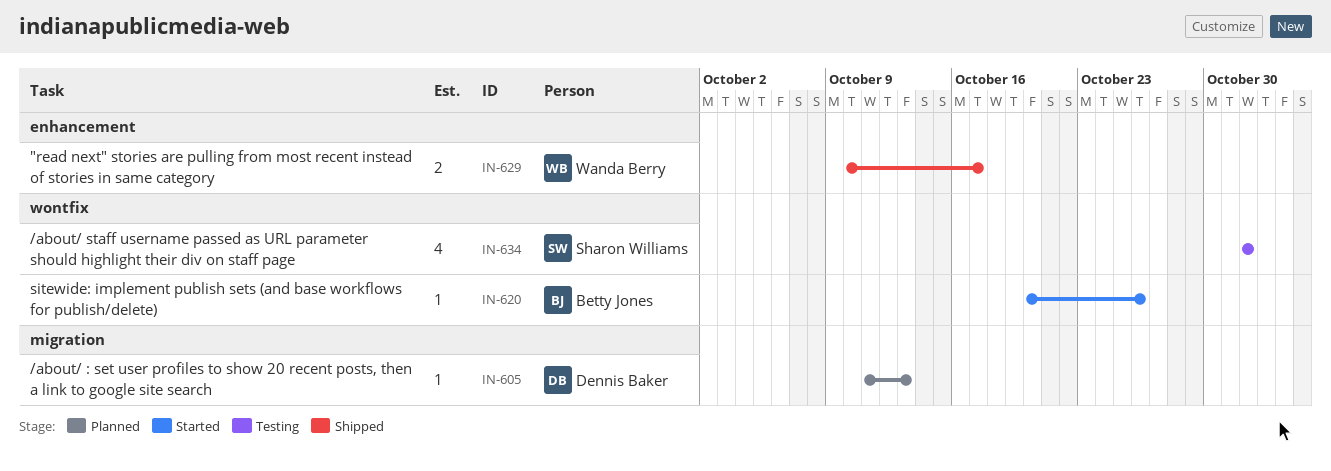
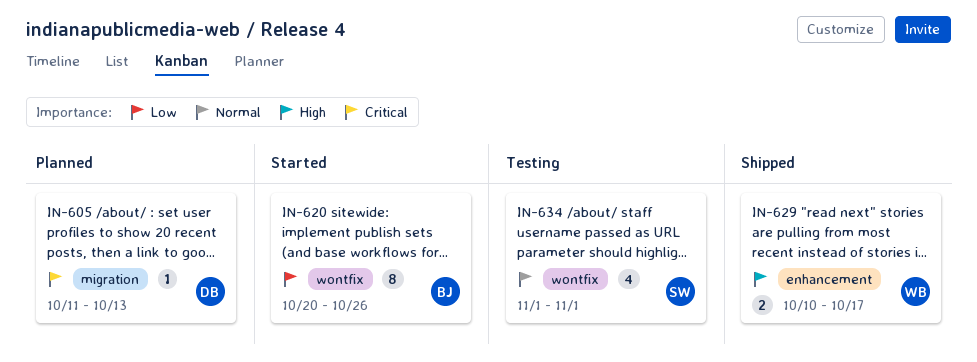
IN-620, estimate: 1 -> 8

